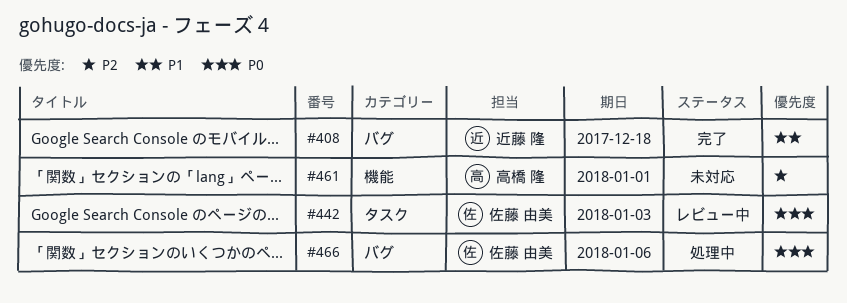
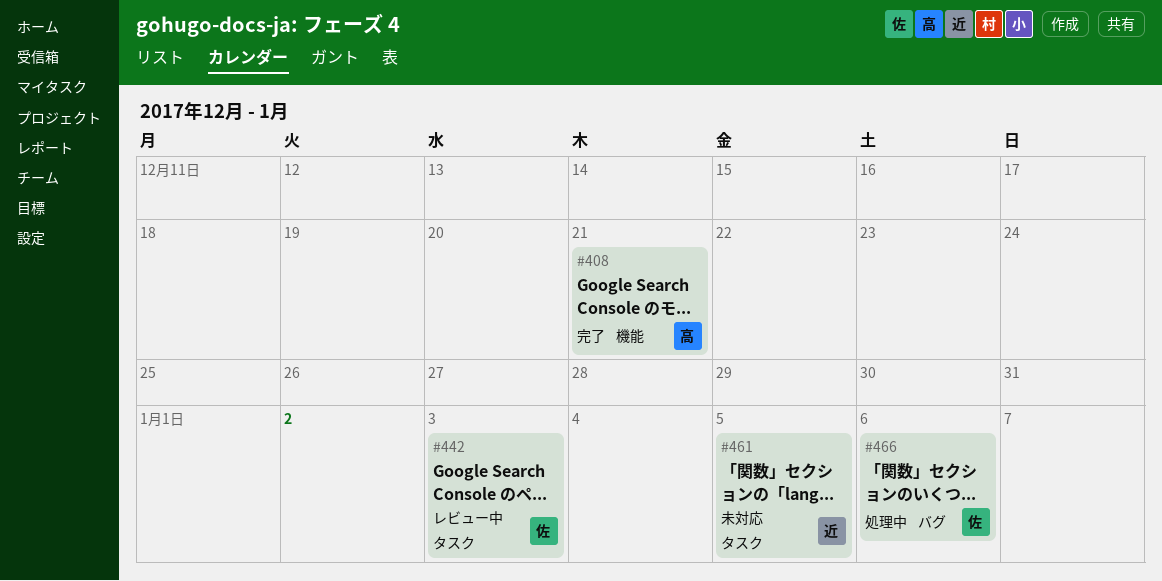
#408, owner: 近藤 隆 -> 高橋 隆
#408, label: バグ -> 機能
#408, due: Dec 18 -> Dec 21
#461, owner: 高橋 隆 -> 近藤 隆
#461, label: 機能 -> タスク
#461, due: Jan 1 -> Jan 5

